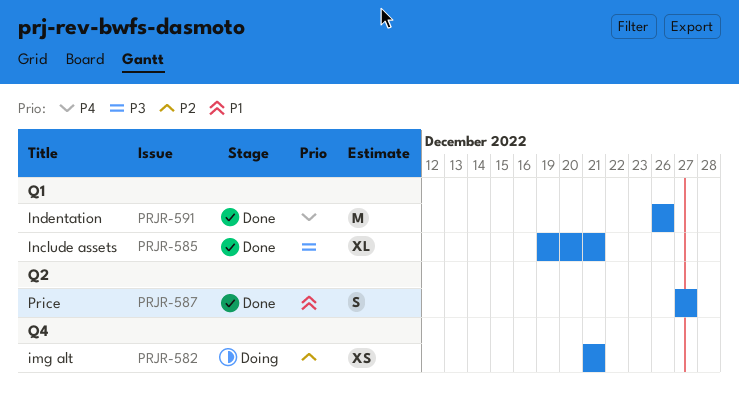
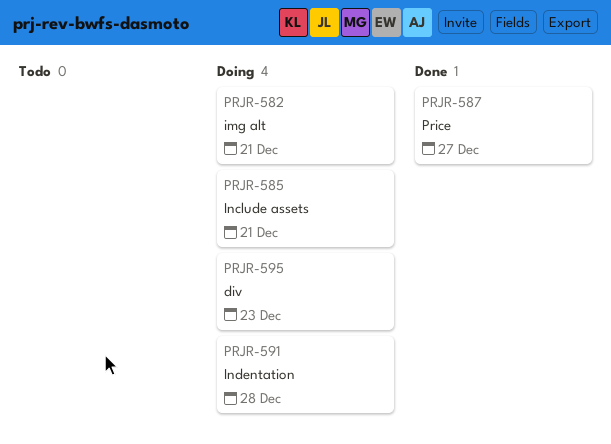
PRJR-585, status: Done -> Doing
PRJR-591, status: Done -> Doing
PRJR-591, due: Dec 26 -> Dec 28
PRJR-595: none -> present

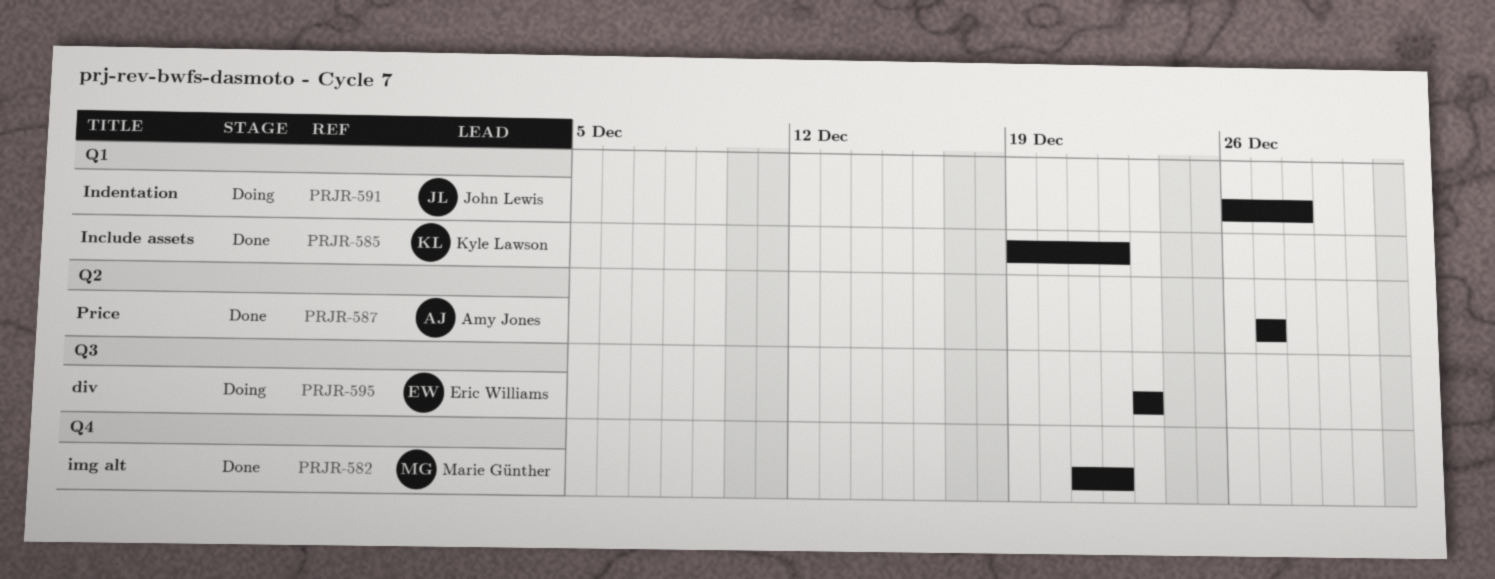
PRJR-582, status: Doing -> Done
PRJR-582, due: Dec 21 -> Dec 22
PRJR-585, status: Doing -> Done
PRJR-585, due: Dec 21 -> Dec 22

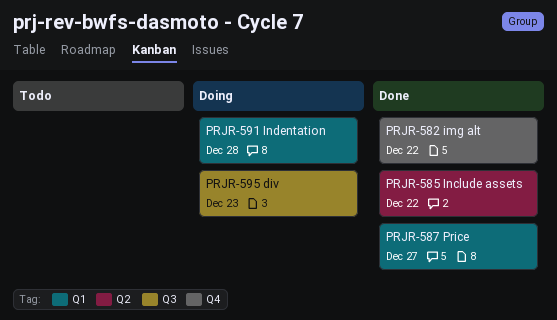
PRJR-585, label: Q1 -> Q2
PRJR-587, label: Q2 -> Q1

